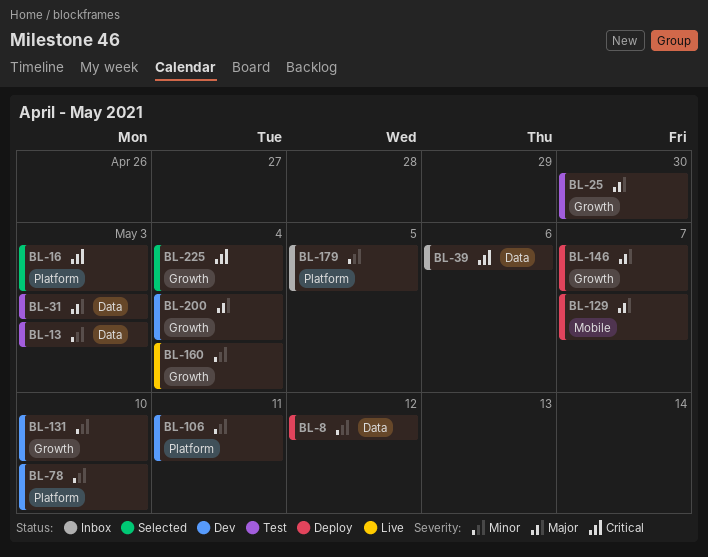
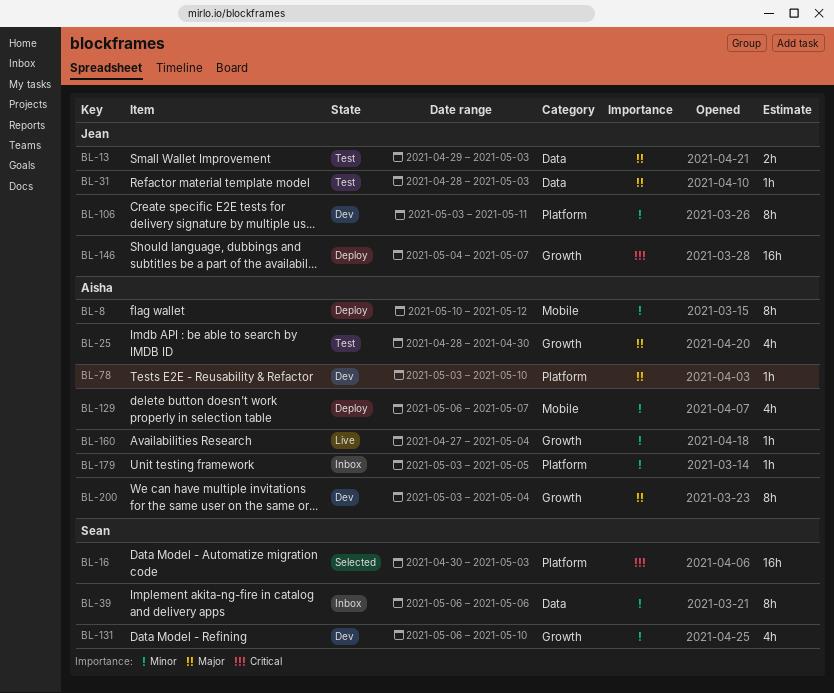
BL-8, label: Data -> Mobile
BL-13, priority: Minor -> Major
BL-39, priority: Critical -> Minor
BL-78, priority: Minor -> Major
BL-129, priority: Major -> Minor
BL-146, priority: Major -> Critical
BL-225: present -> none

